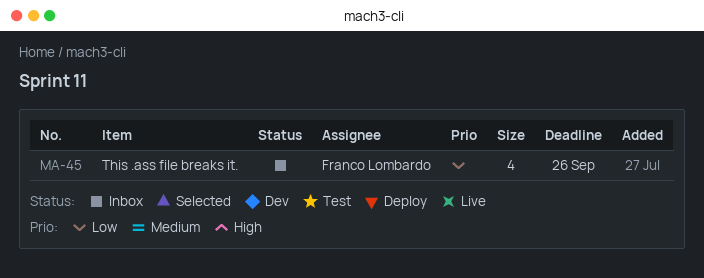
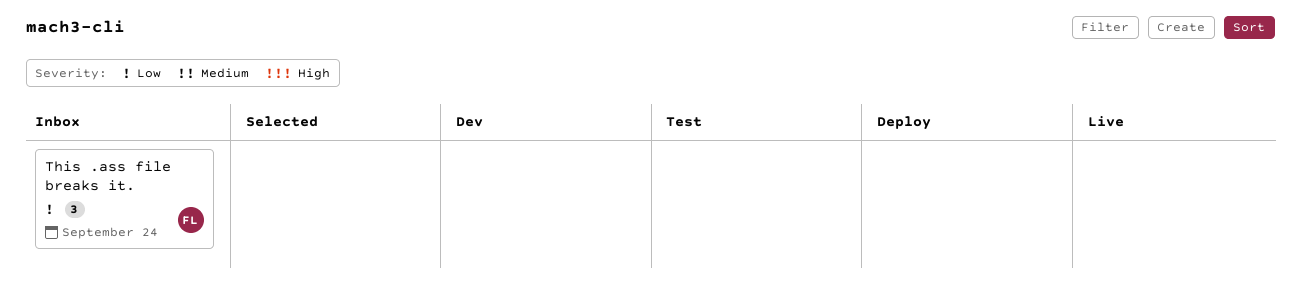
This .ass file breaks it., estimate: 4 -> 3
This .ass file breaks it., due: Sep 26 -> Sep 24

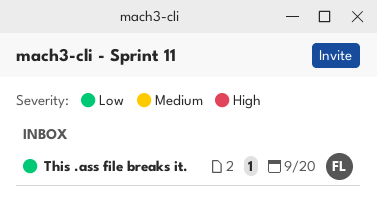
This .ass file breaks it., estimate: 3 -> 1
This .ass file breaks it., due: Sep 24 -> Sep 20

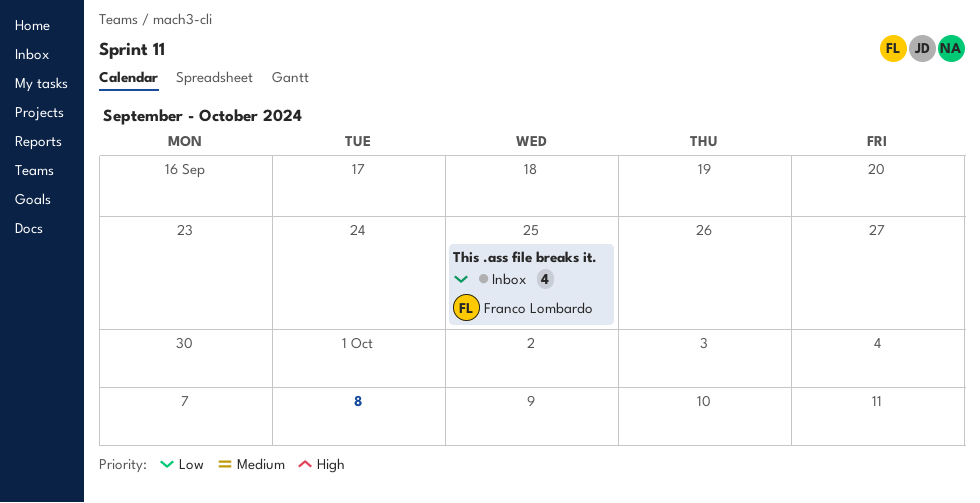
This .ass file breaks it., estimate: 1 -> 4
This .ass file breaks it., due: Sep 20 -> Sep 25

